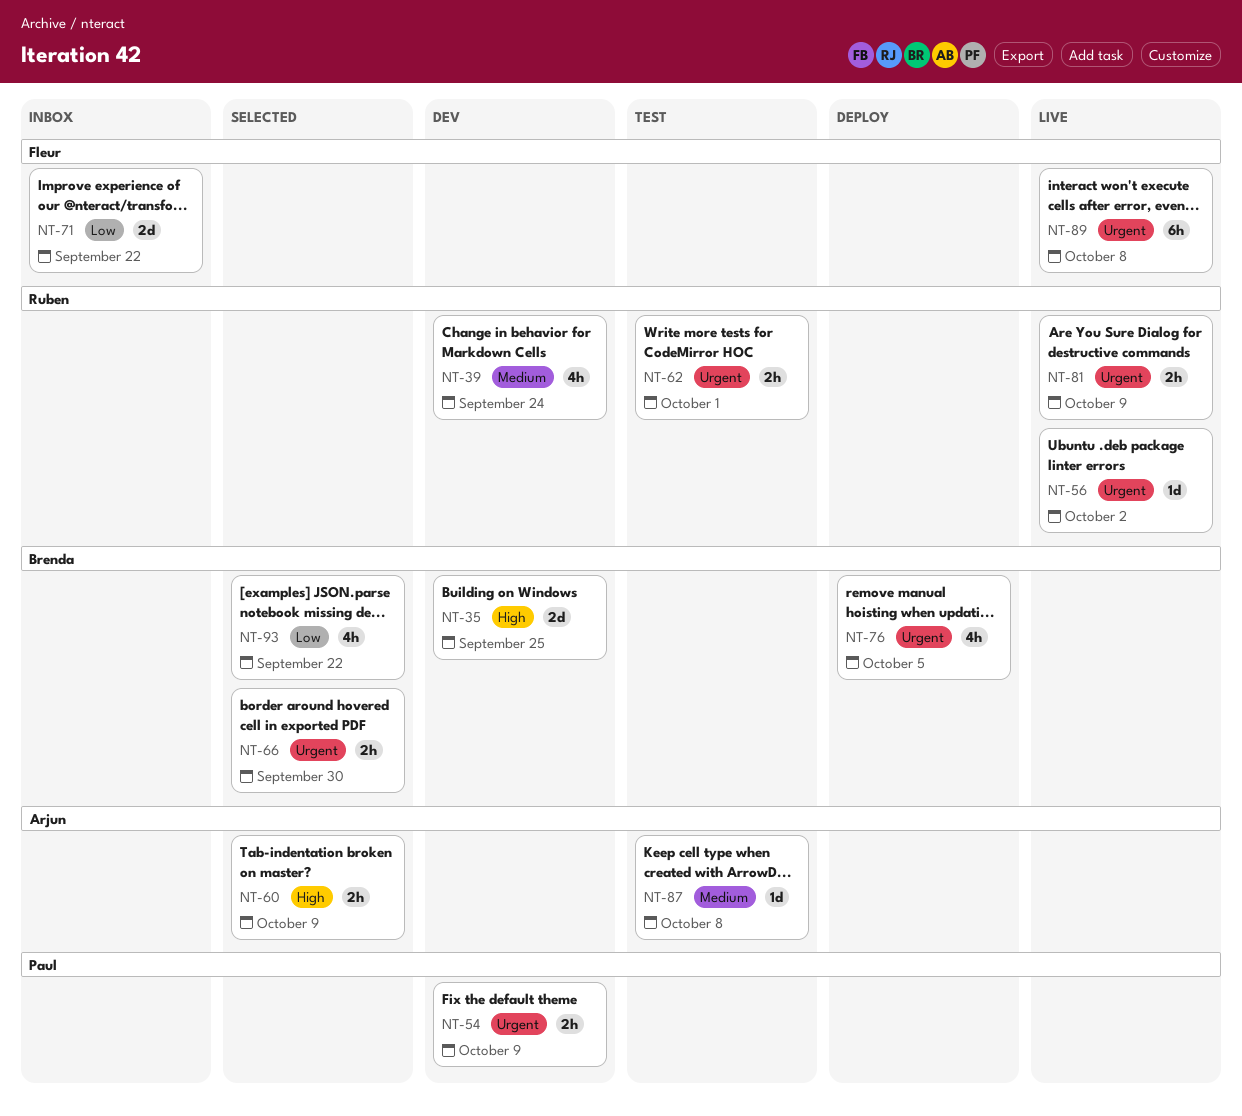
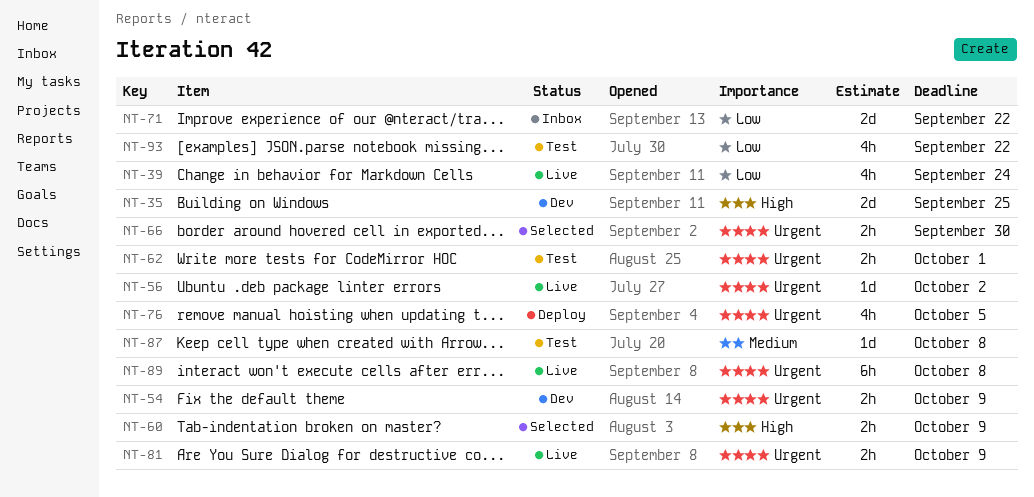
NT-39, status: Dev -> Live
NT-39, priority: Medium -> Low
NT-93, status: Selected -> Test

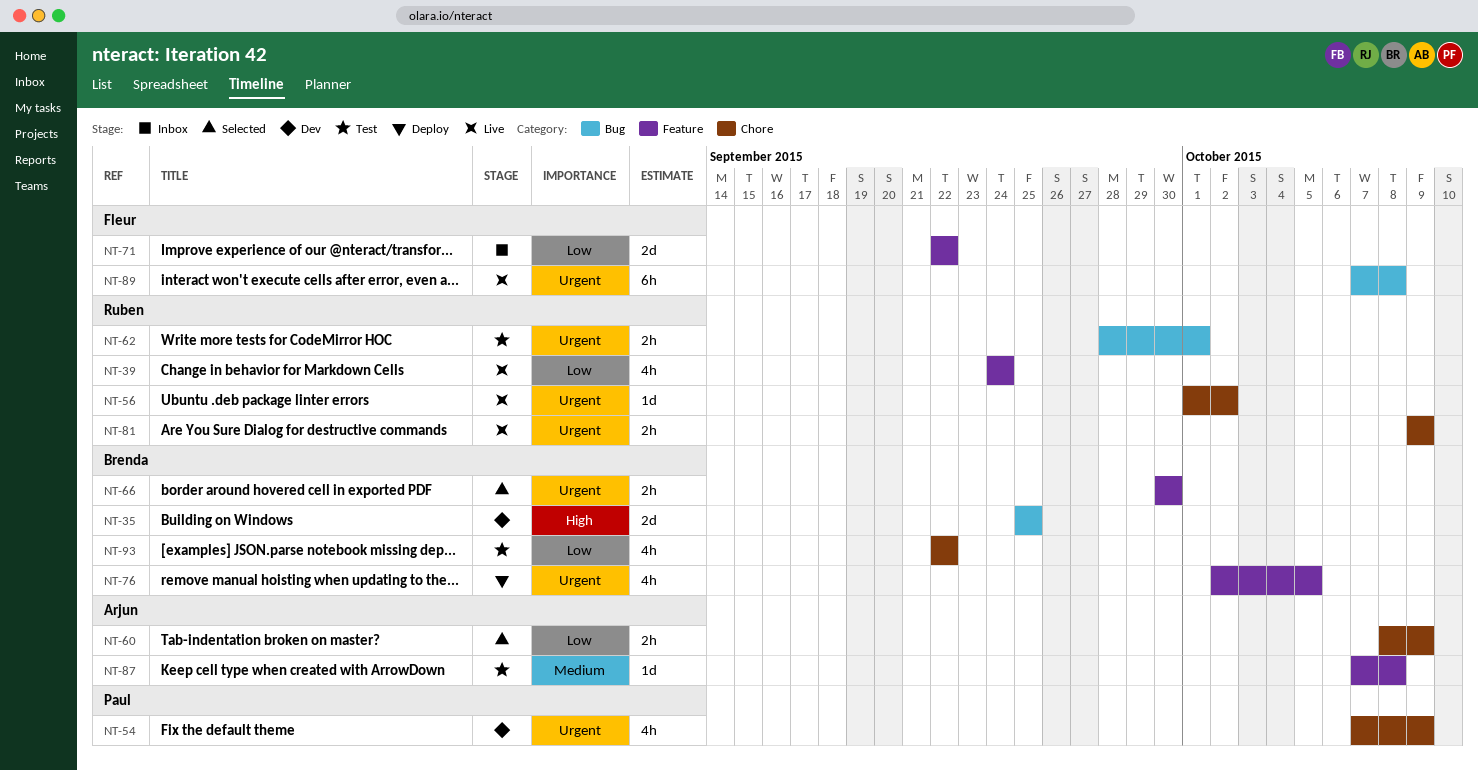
NT-54, estimate: 2h -> 4h
NT-60, priority: High -> Low

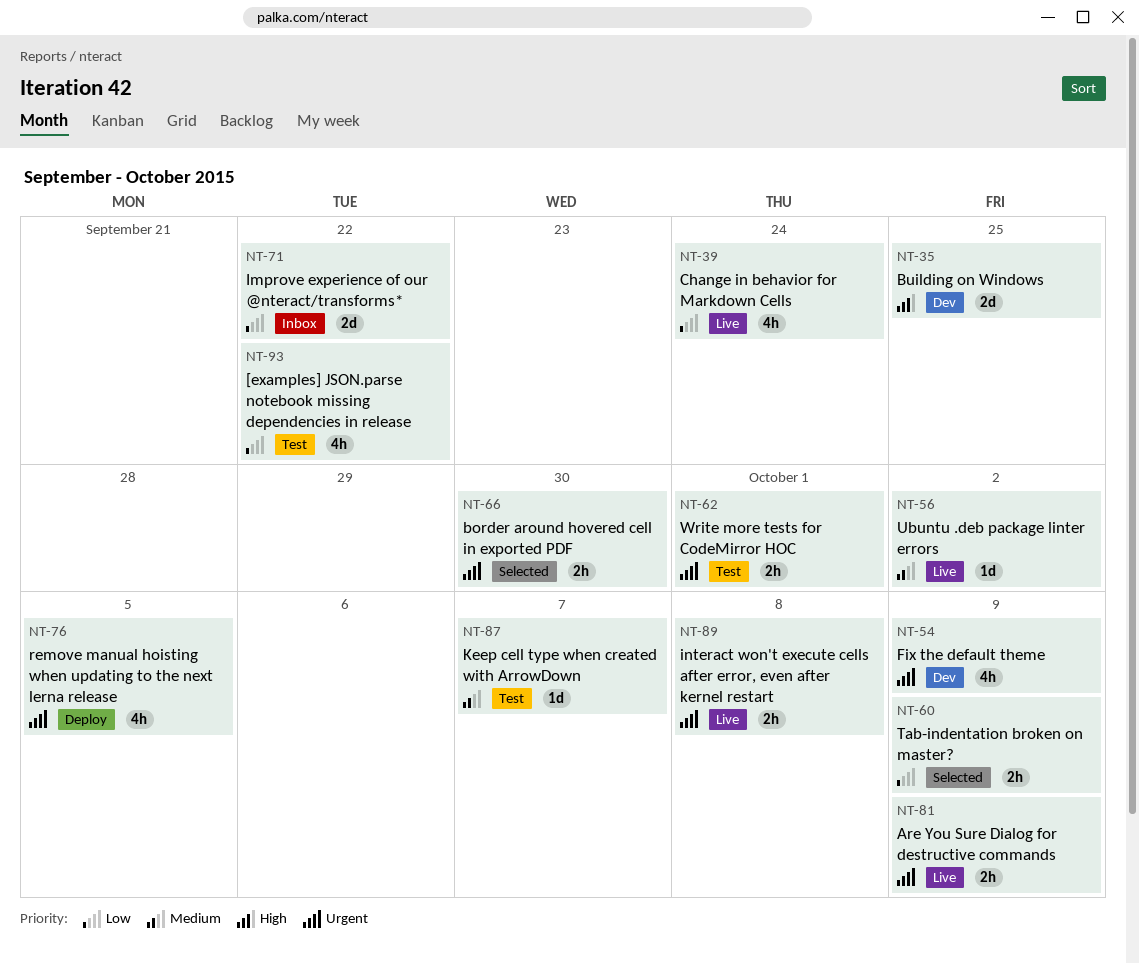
NT-56, priority: Urgent -> Medium
NT-87, due: Oct 8 -> Oct 7
NT-89, estimate: 6h -> 2h

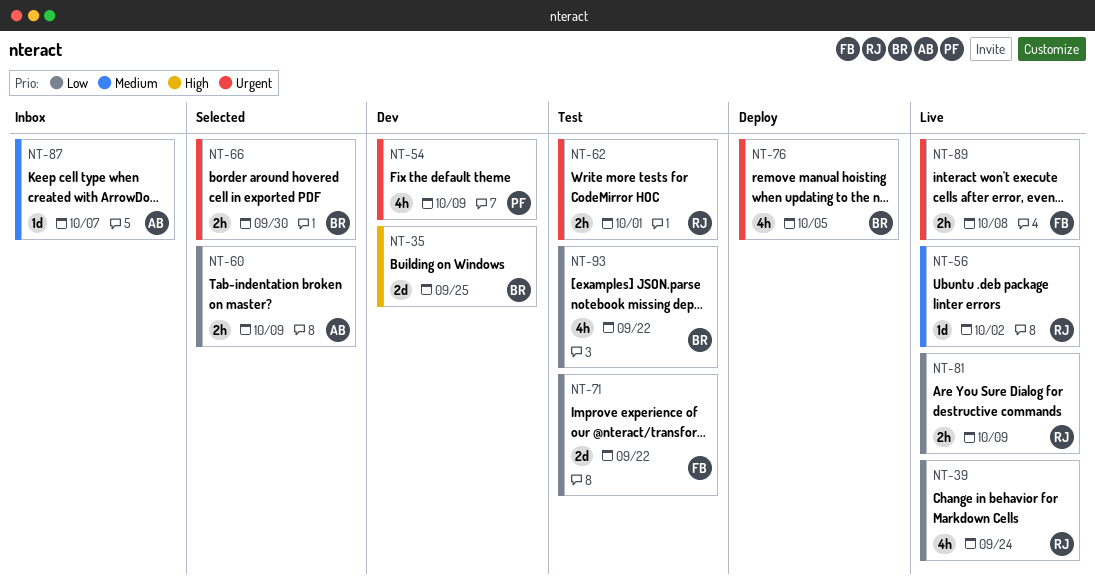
NT-71, status: Inbox -> Test
NT-81, priority: Urgent -> Low
NT-87, status: Test -> Inbox

